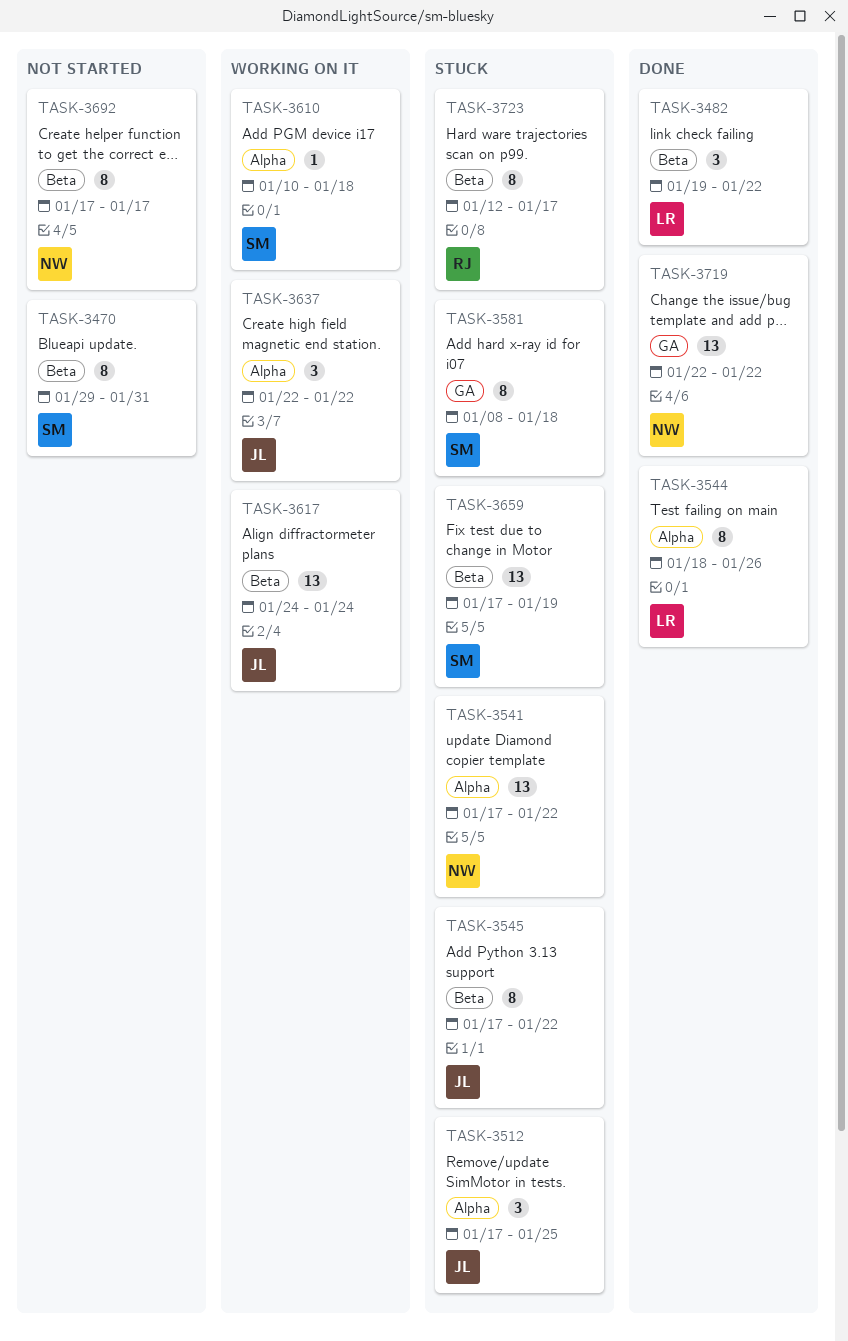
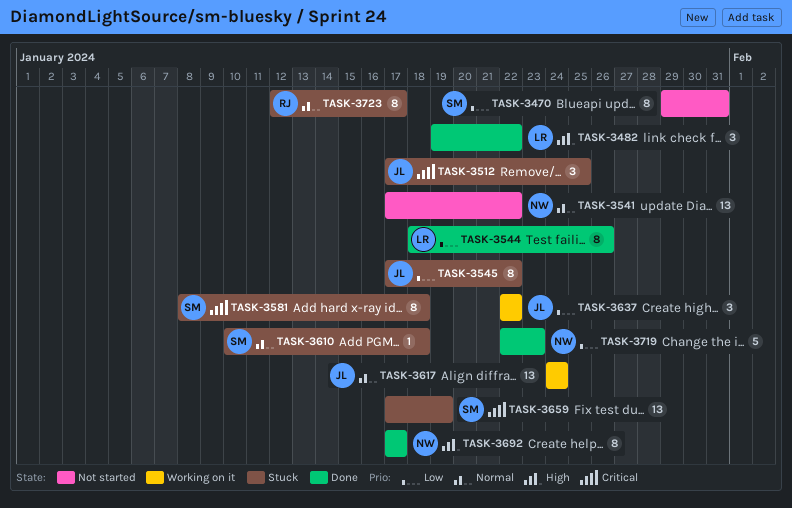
TASK-3541, status: Stuck -> Not started
TASK-3610, status: Working on it -> Stuck
TASK-3692, status: Not started -> Done
TASK-3719, estimate: 13 -> 5
TASK-3719, due: Jan 22 -> Jan 23

